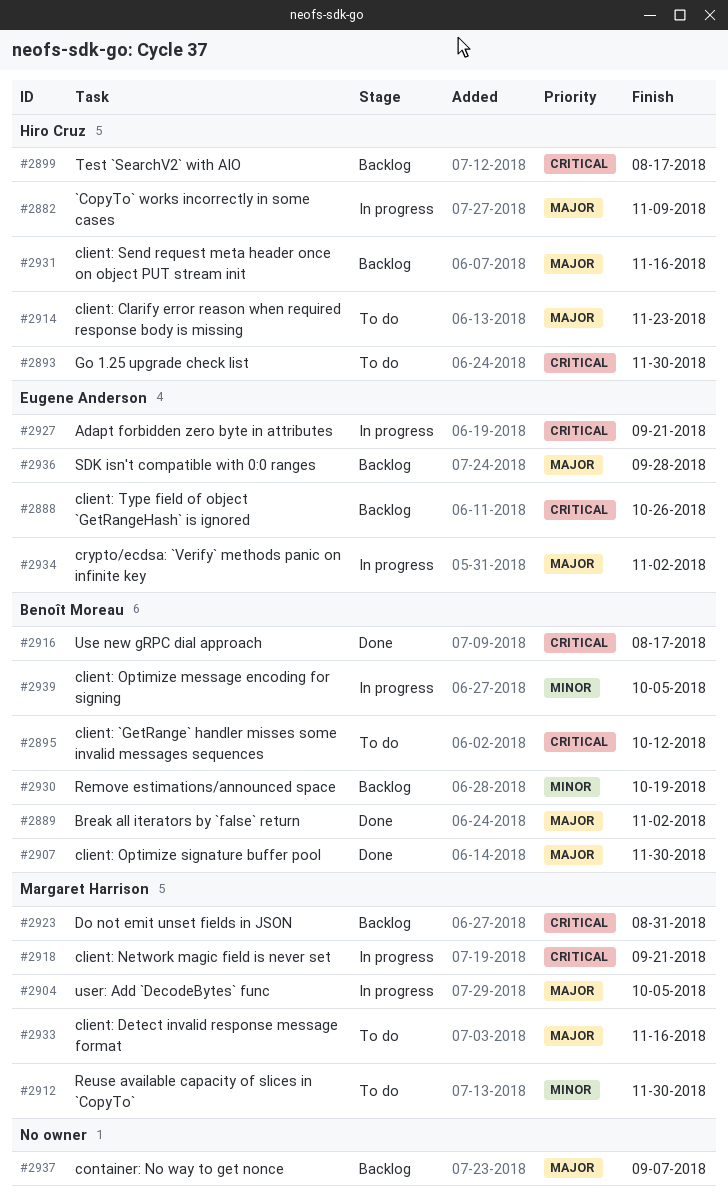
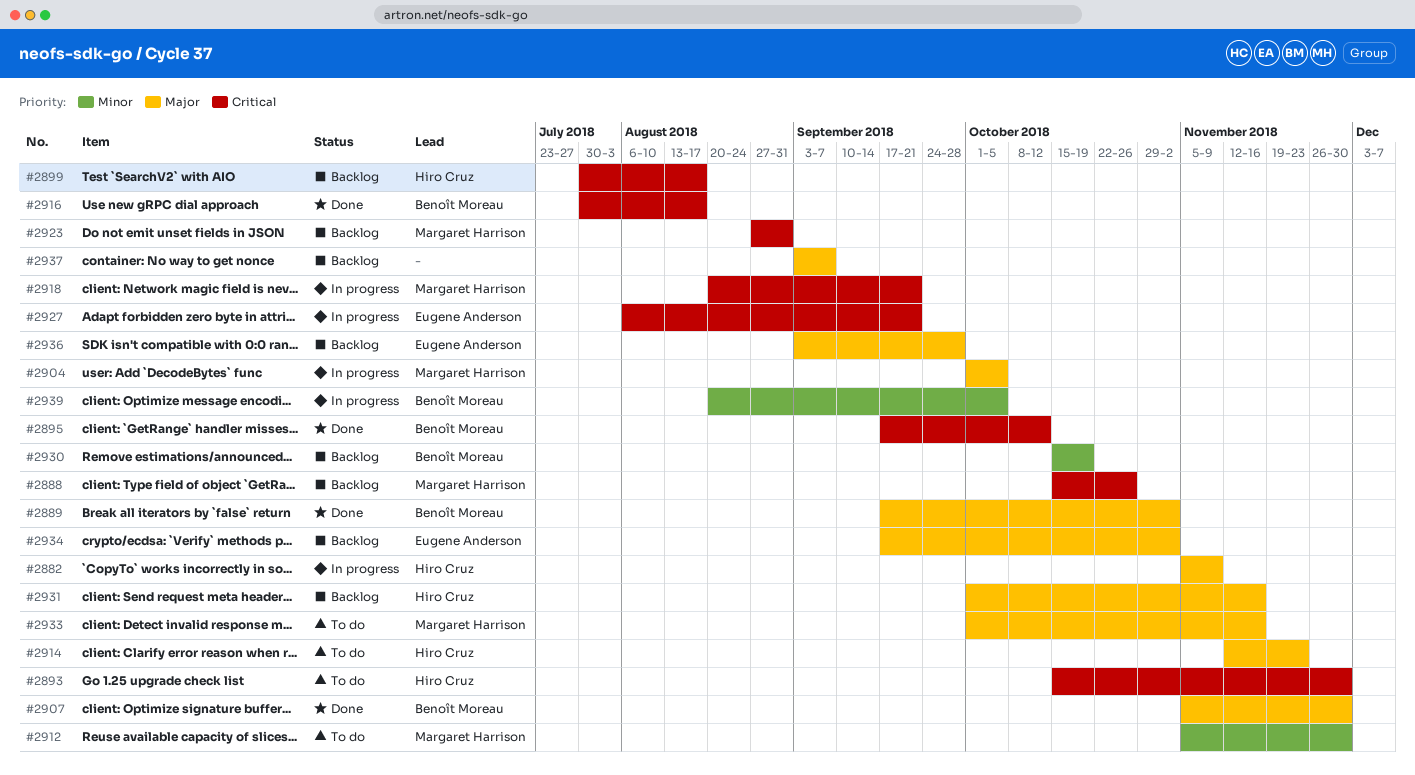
#2888, owner: Eugene Anderson -> Margaret Harrison
#2895, status: To do -> Done
#2934, status: In progress -> Backlog

